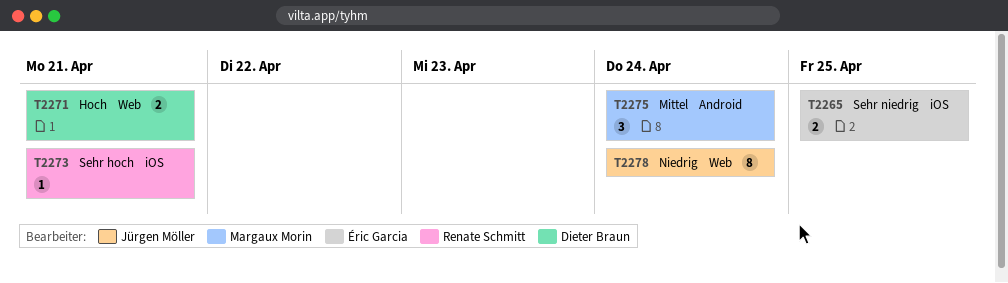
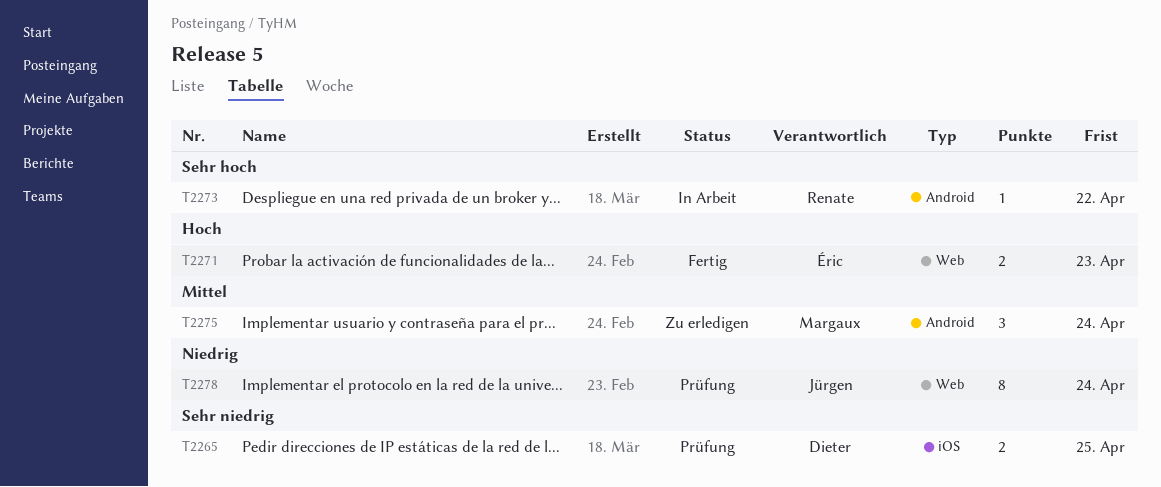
T2265, owner: Éric Garcia -> Dieter Braun
T2271, owner: Dieter Braun -> Éric Garcia
T2271, due: Apr 21 -> Apr 23
T2273, label: iOS -> Android
T2273, due: Apr 21 -> Apr 22

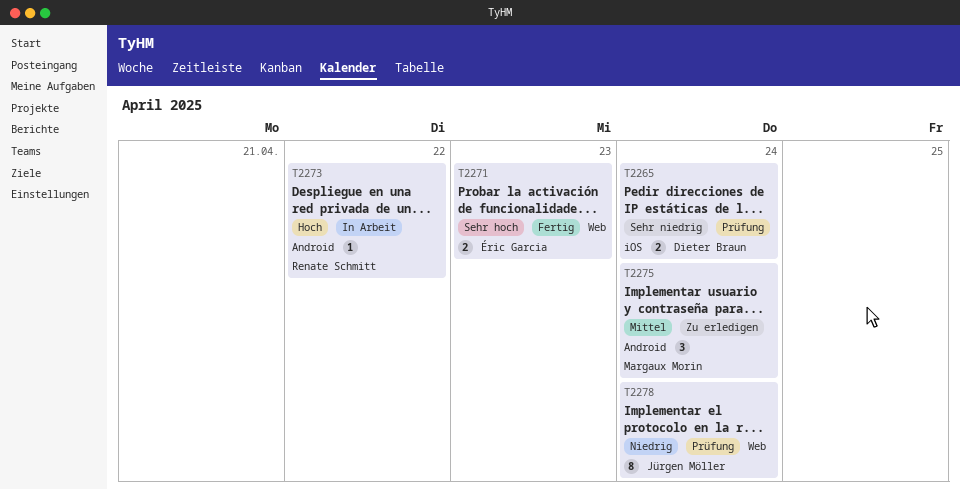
T2265, due: Apr 25 -> Apr 24
T2271, priority: Hoch -> Sehr hoch
T2273, priority: Sehr hoch -> Hoch

